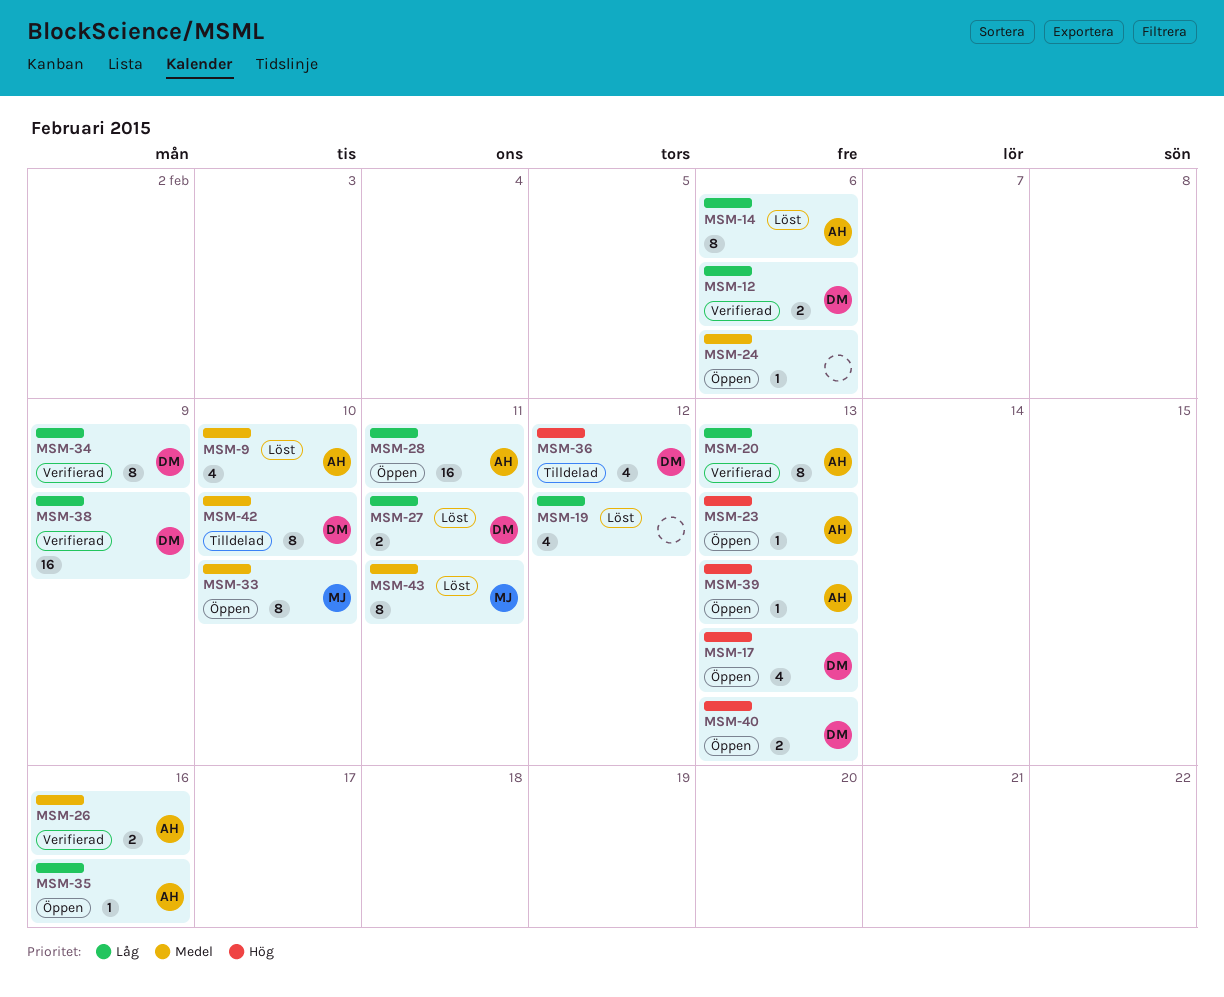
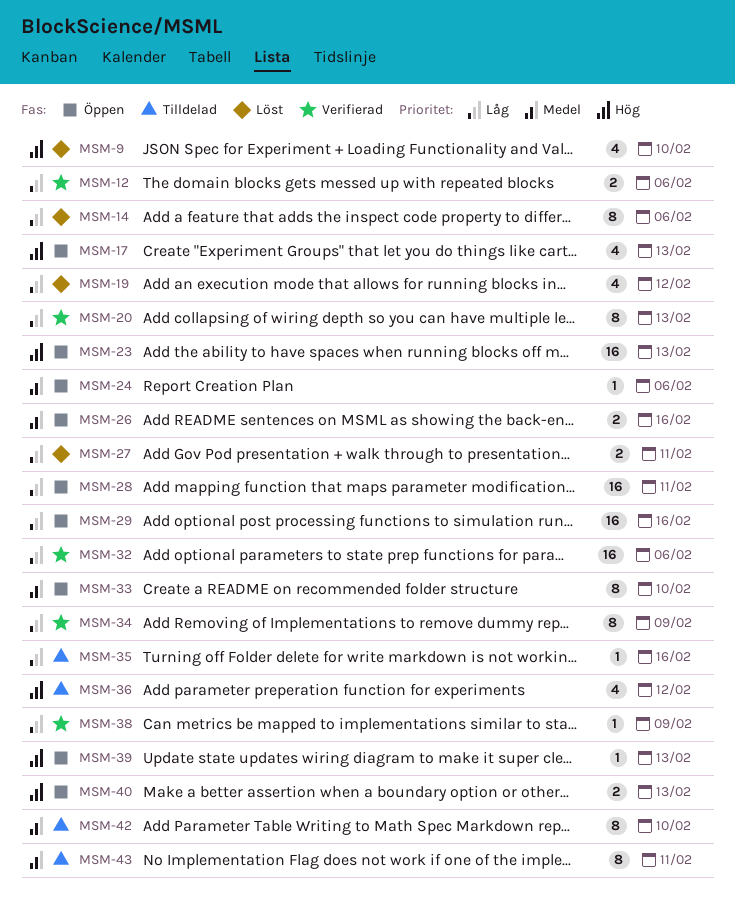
MSM-9, priority: Medel -> Hög
MSM-23, estimate: 1 -> 16
MSM-26, status: Verifierad -> Öppen
MSM-29: none -> present
MSM-32: none -> present
MSM-35, status: Öppen -> Tilldelad
MSM-38, estimate: 16 -> 1
MSM-43, status: Löst -> Tilldelad

